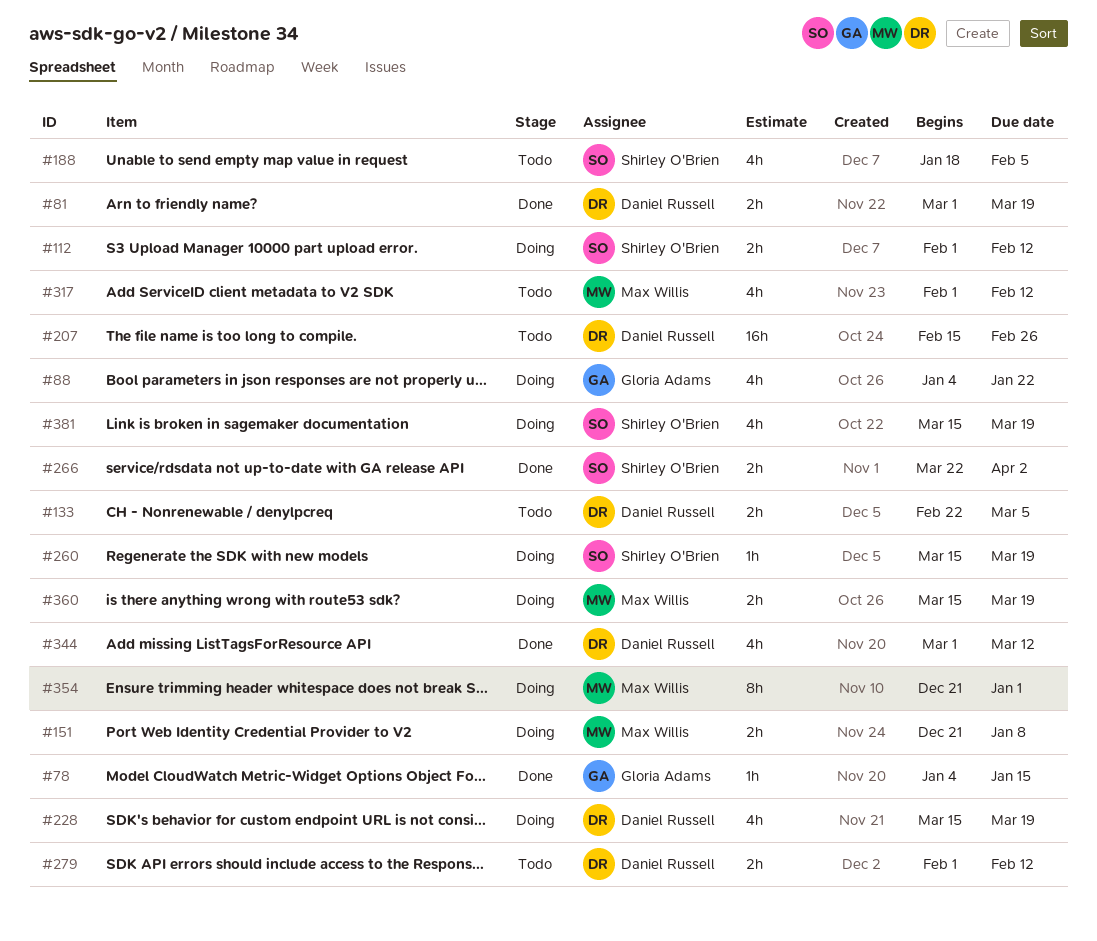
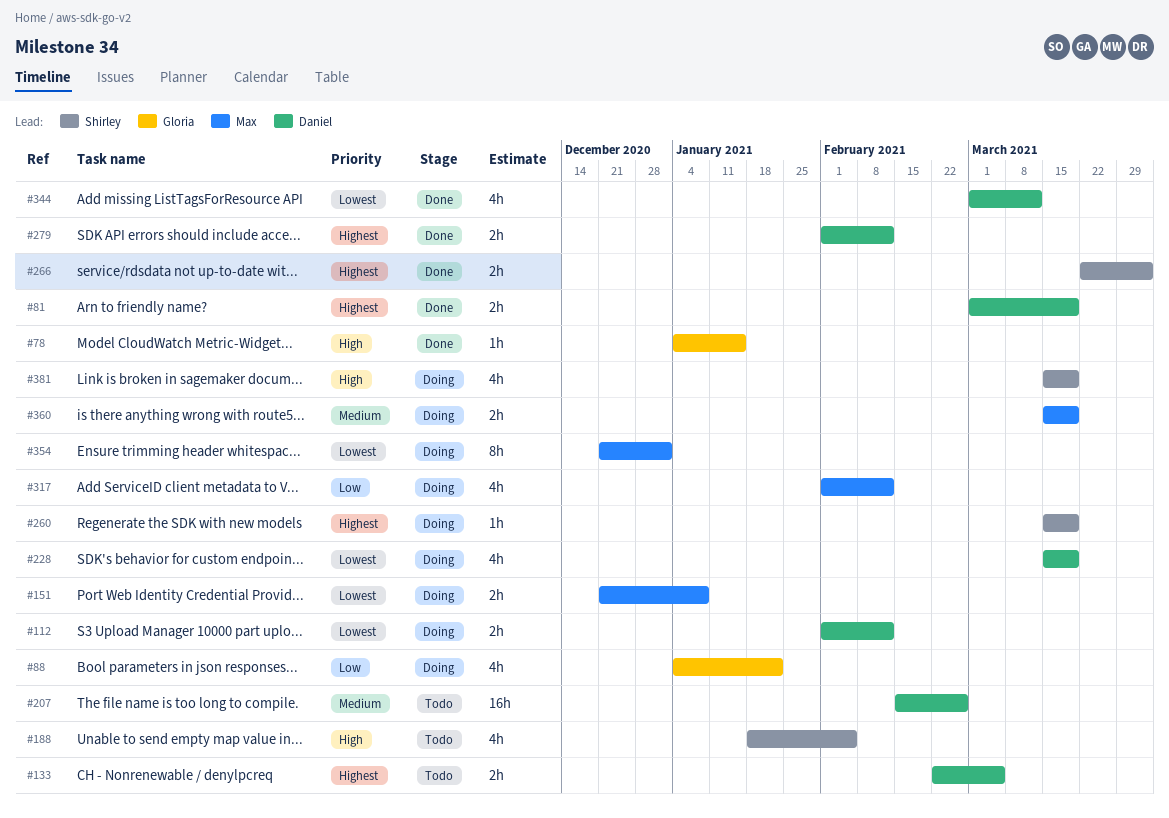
#112, owner: Shirley O'Brien -> Daniel Russell
#279, status: Todo -> Done
#317, status: Todo -> Doing

